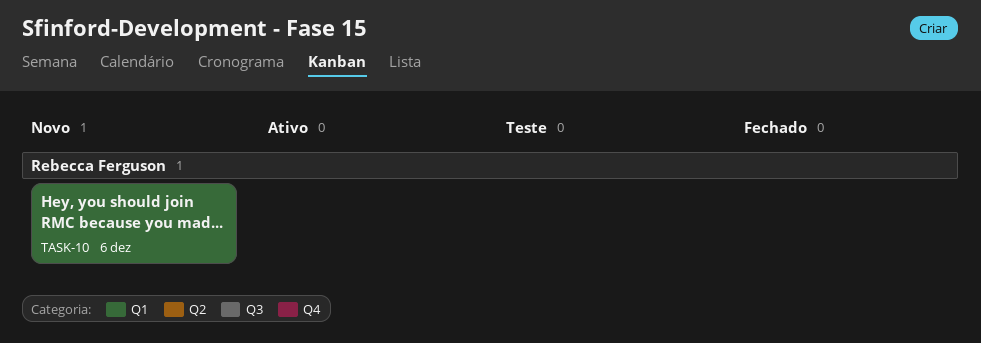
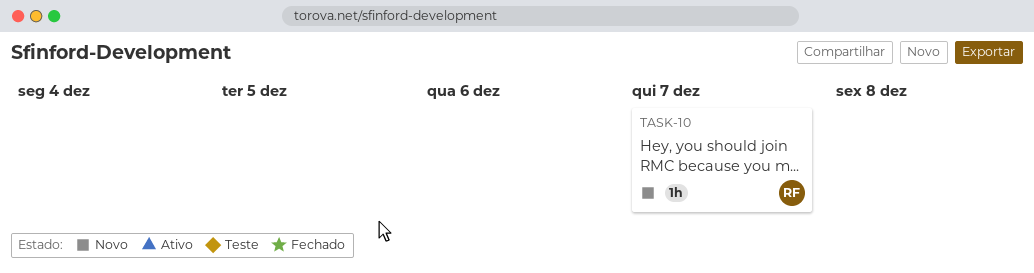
TASK-10, due: Dec 6 -> Dec 7

